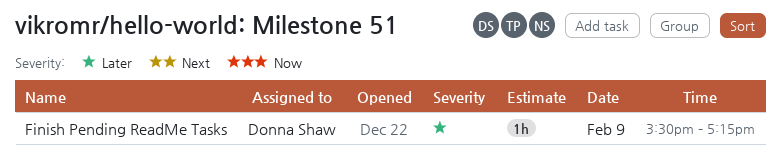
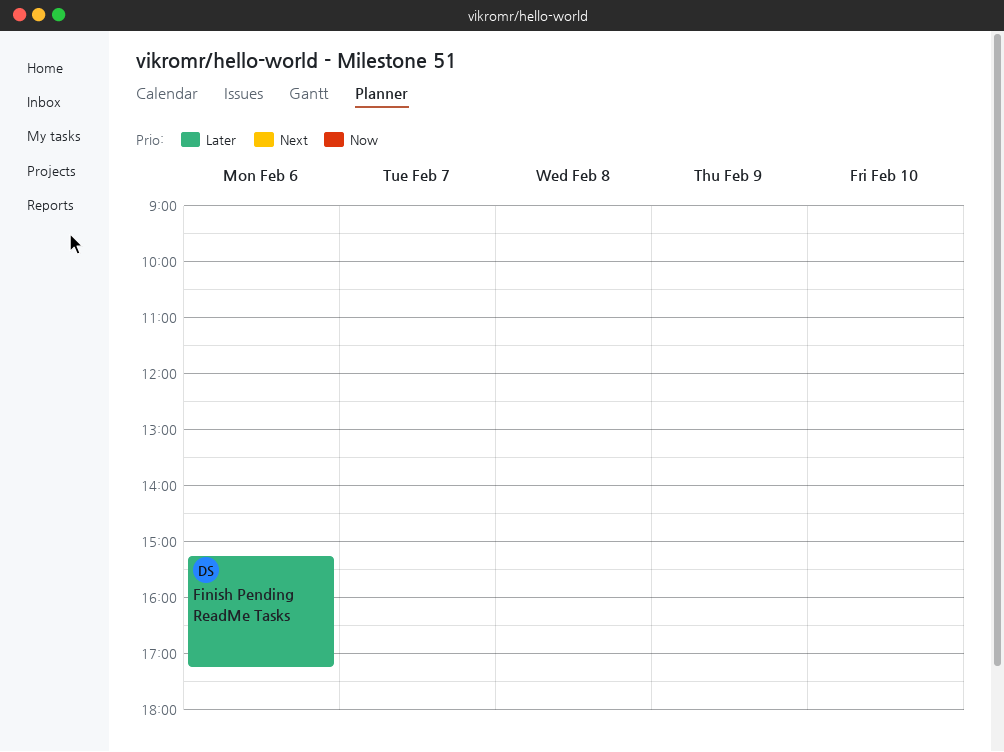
Finish Pending ReadMe Tasks, day: Feb 9 -> Feb 6
Finish Pending ReadMe Tasks, begins: 15:30 -> 15:15

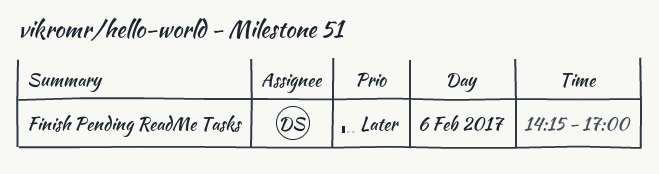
Finish Pending ReadMe Tasks, begins: 15:15 -> 14:15
Finish Pending ReadMe Tasks, ends: 17:15 -> 17:00

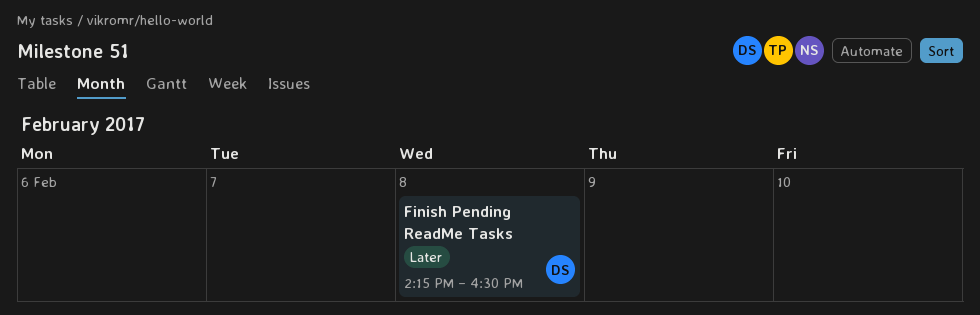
Finish Pending ReadMe Tasks, day: Feb 6 -> Feb 8
Finish Pending ReadMe Tasks, ends: 17:00 -> 16:30

